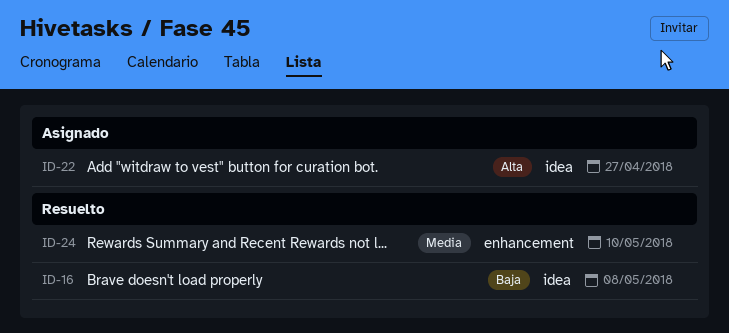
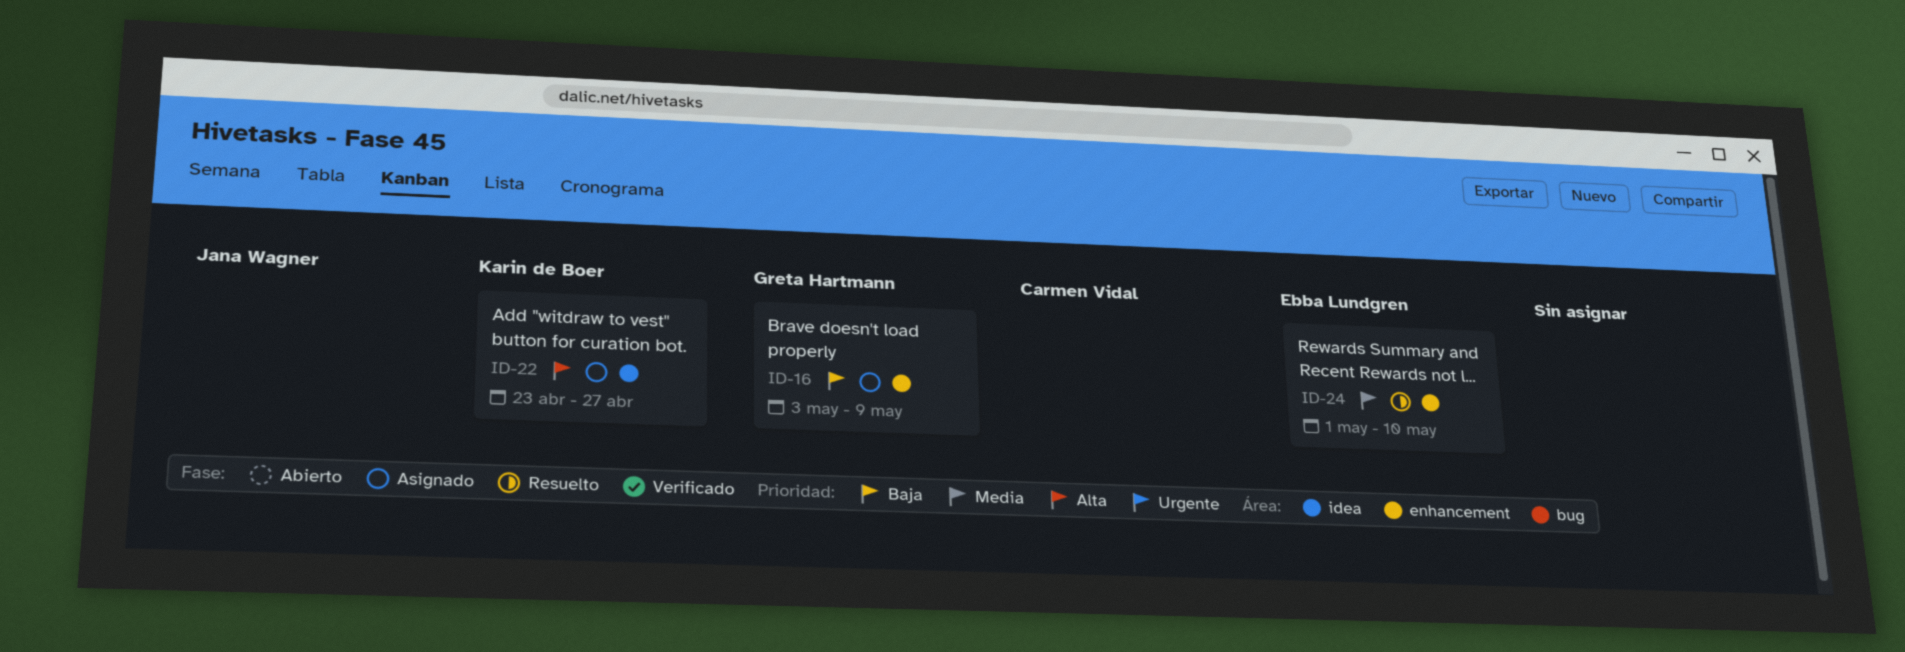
ID-16, status: Resuelto -> Asignado
ID-16, label: idea -> enhancement
ID-16, due: May 8 -> May 9

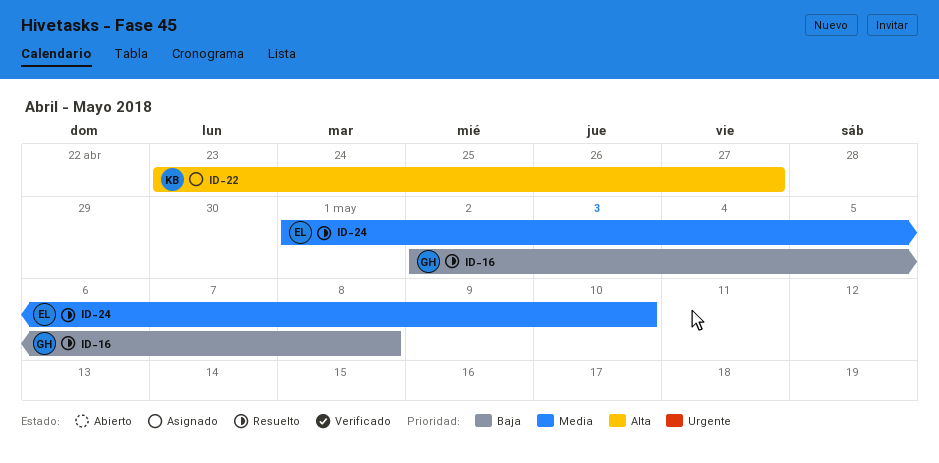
ID-16, status: Asignado -> Resuelto
ID-16, start: May 3 -> May 2
ID-16, due: May 9 -> May 8

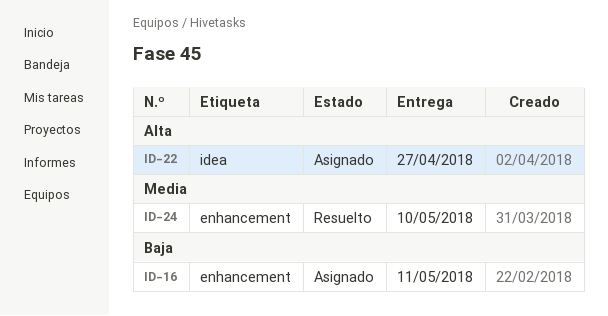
ID-16, status: Resuelto -> Asignado
ID-16, due: May 8 -> May 11

